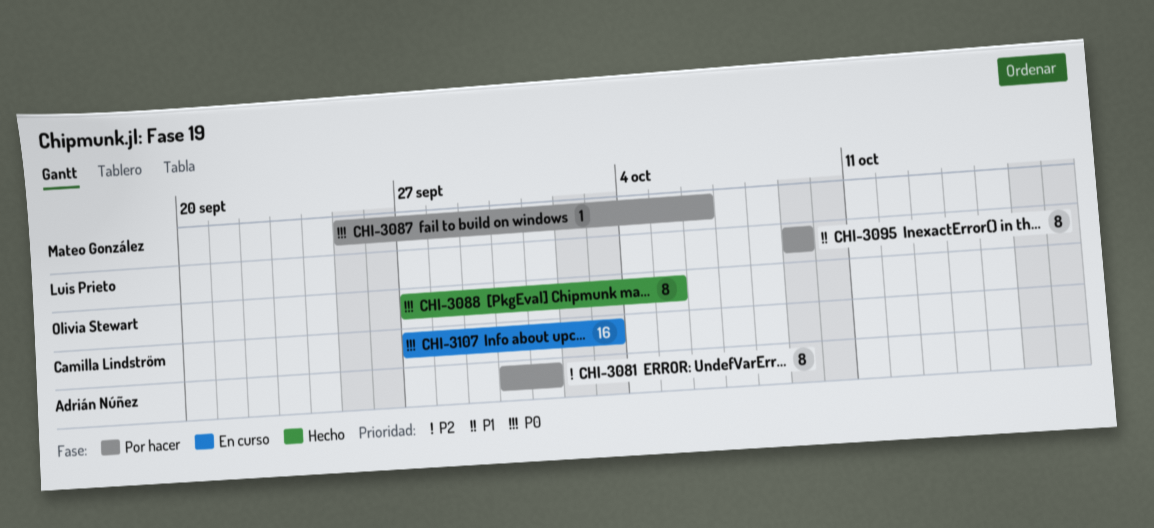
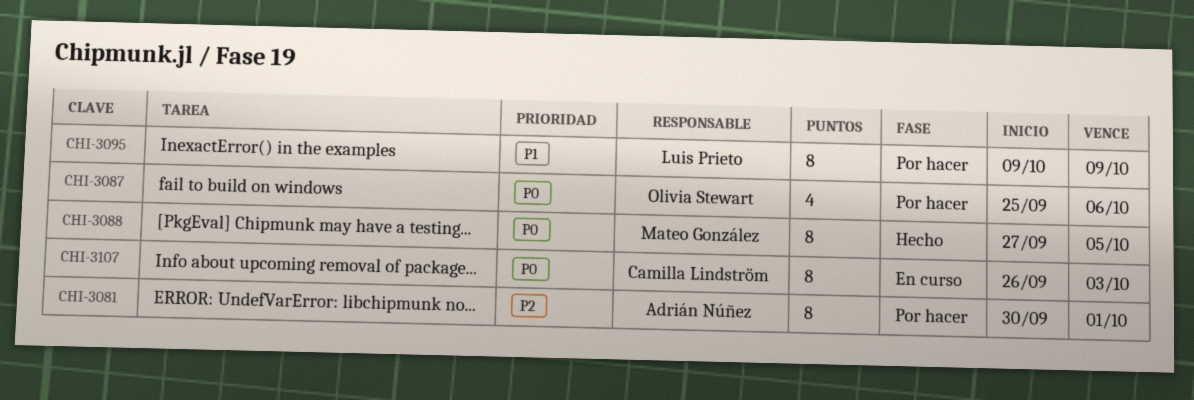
CHI-3087, owner: Mateo González -> Olivia Stewart
CHI-3087, estimate: 1 -> 4
CHI-3088, owner: Olivia Stewart -> Mateo González
CHI-3107, estimate: 16 -> 8
CHI-3107, start: Sep 27 -> Sep 26

